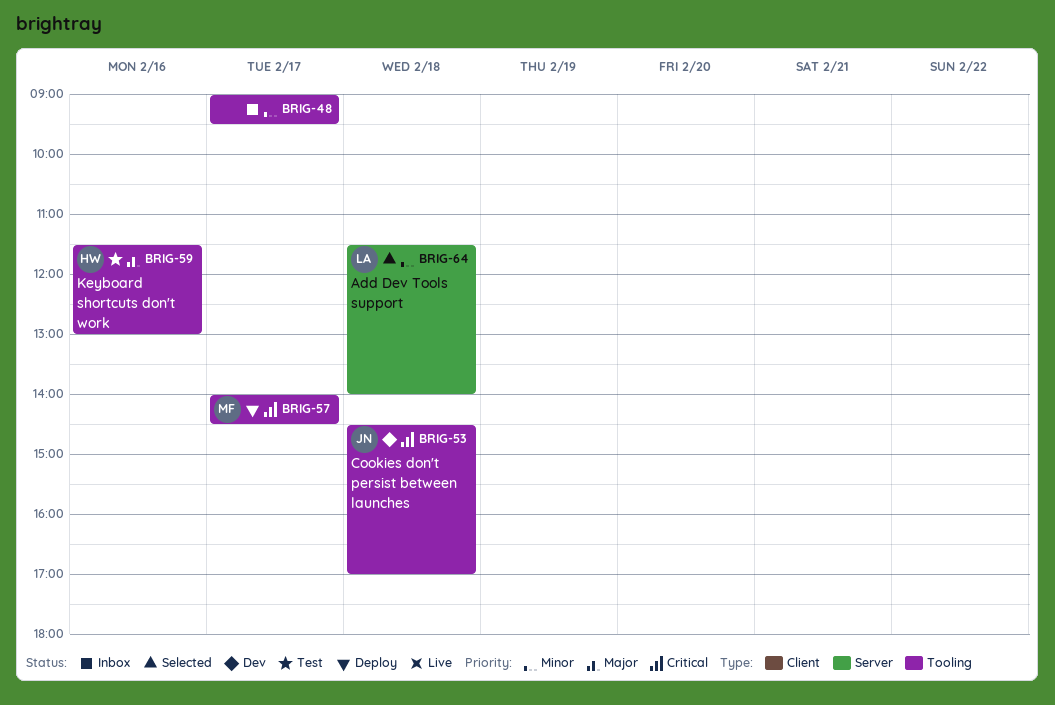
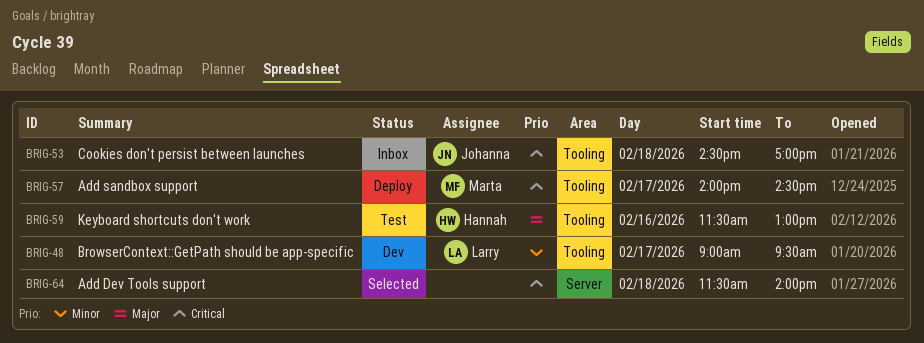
BRIG-48, status: Inbox -> Dev
BRIG-48, owner: none -> Larry
BRIG-53, status: Dev -> Inbox
BRIG-64, owner: Larry -> none
BRIG-64, priority: Minor -> Critical

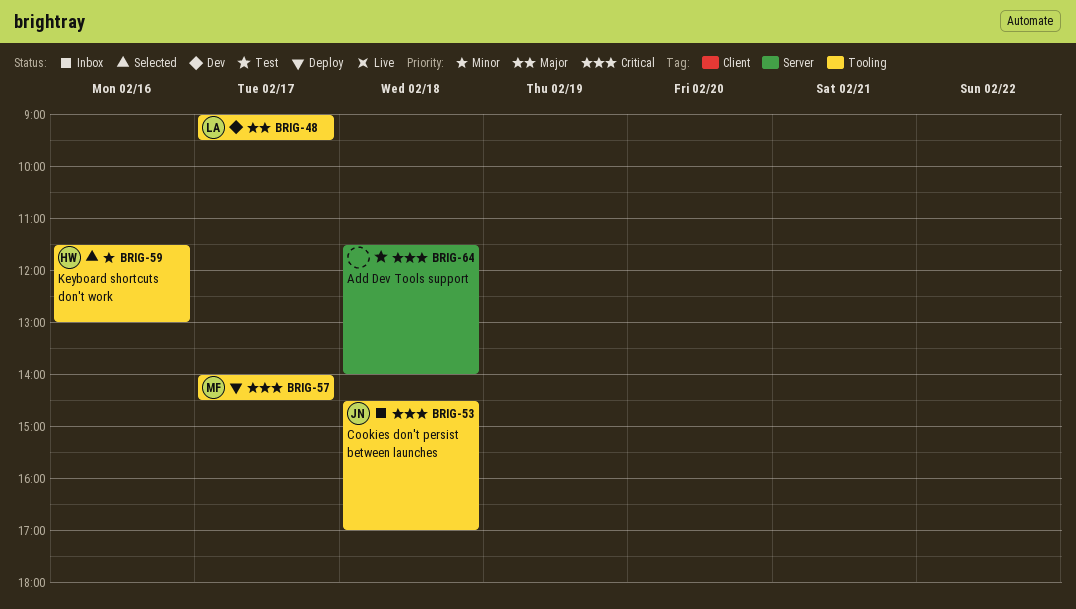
BRIG-48, priority: Minor -> Major
BRIG-59, status: Test -> Selected
BRIG-59, priority: Major -> Minor
BRIG-64, status: Selected -> Test

